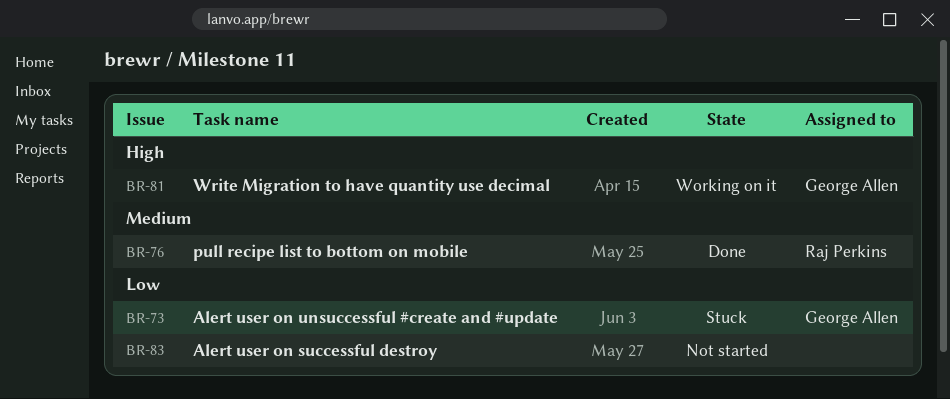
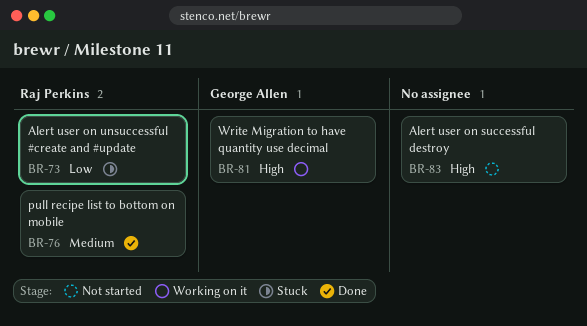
BR-73, owner: George Allen -> Raj Perkins
BR-83, priority: Low -> High

